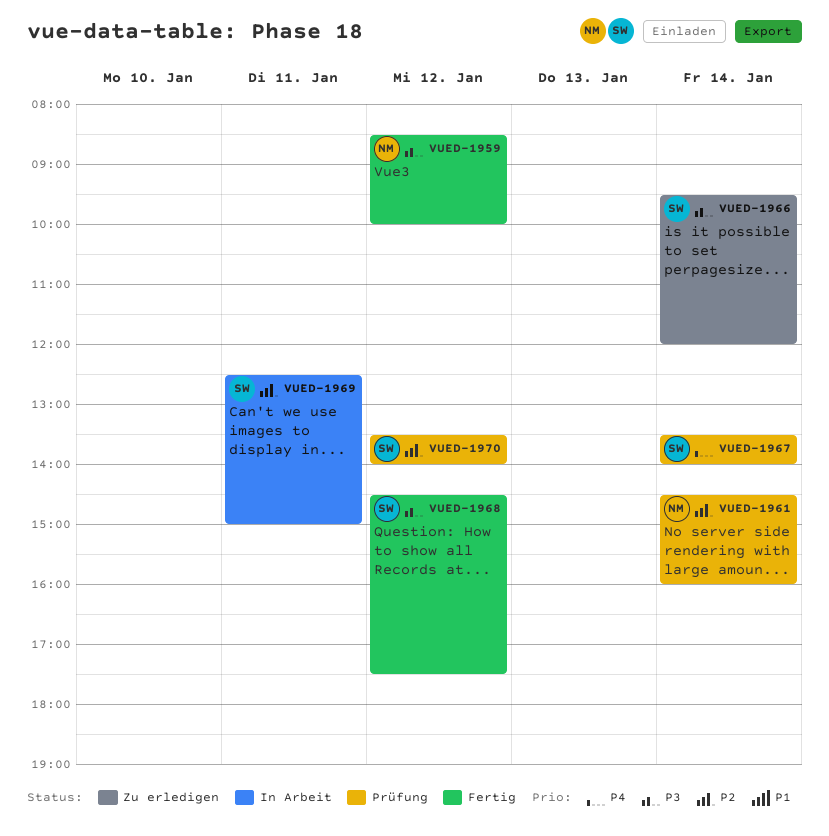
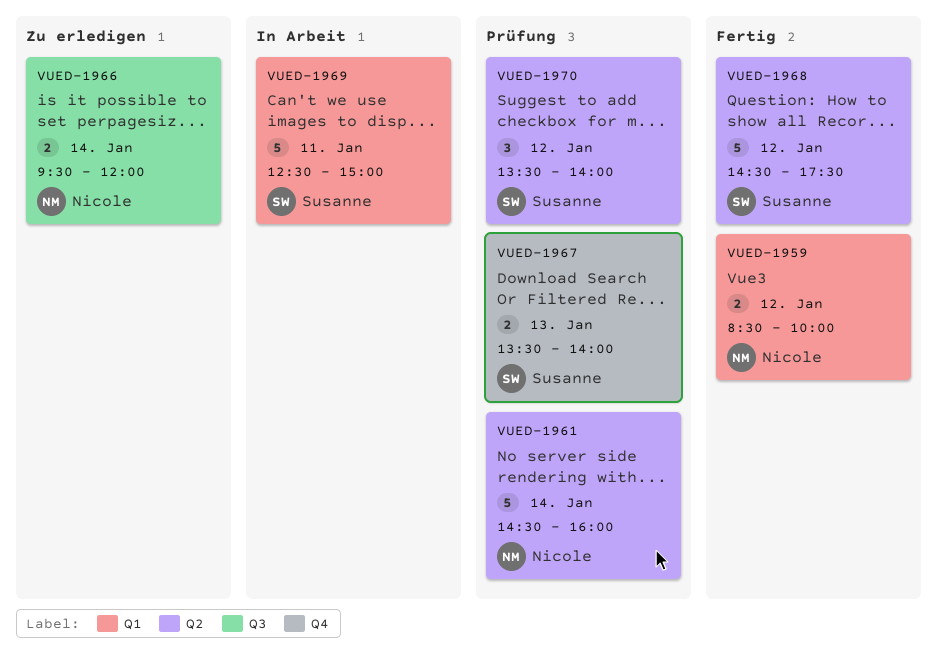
VUED-1966, owner: Susanne -> Nicole
VUED-1967, day: Jan 14 -> Jan 13

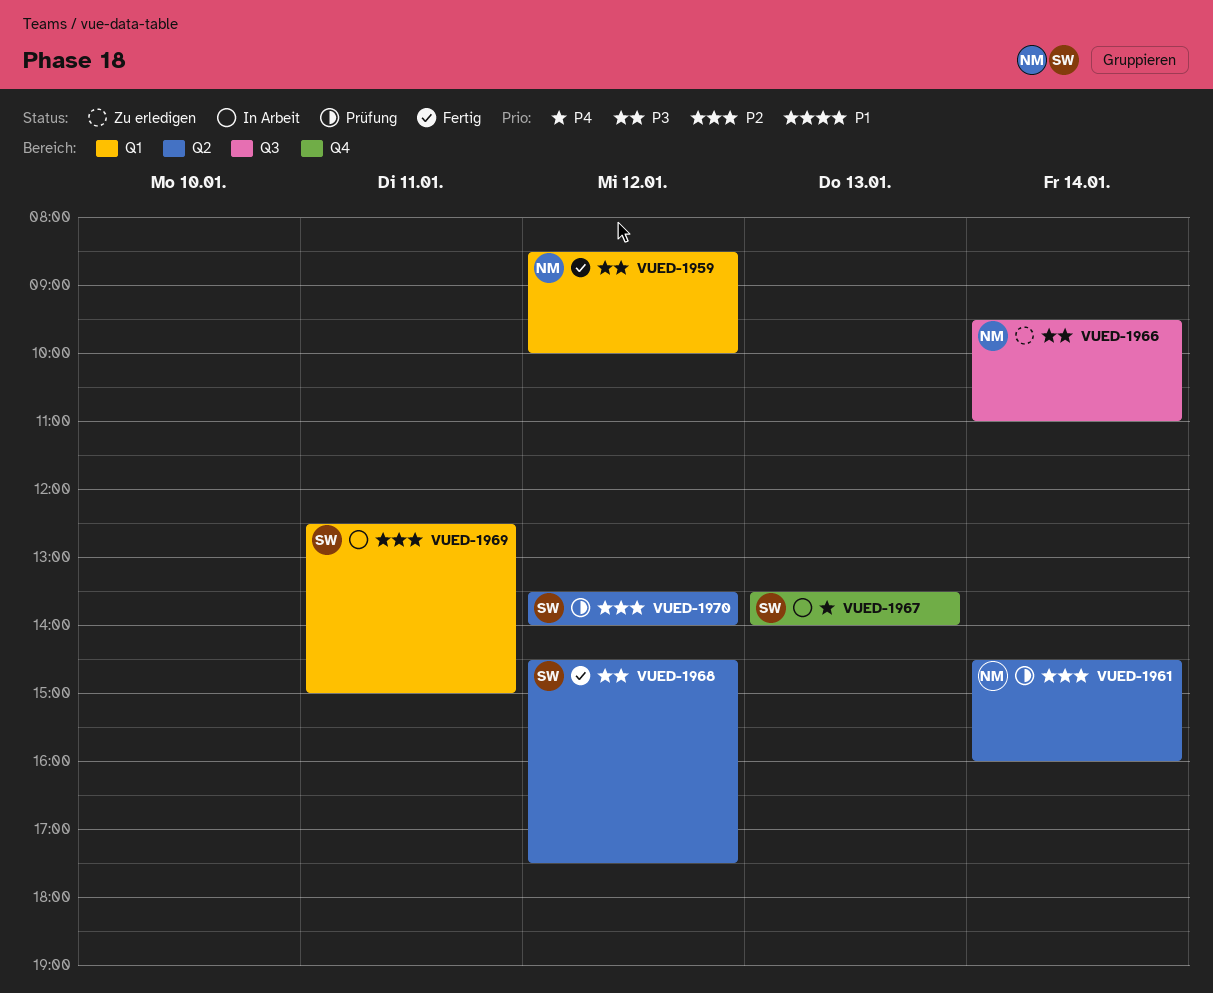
VUED-1966, ends: 12:00 -> 11:00
VUED-1967, status: Prüfung -> In Arbeit

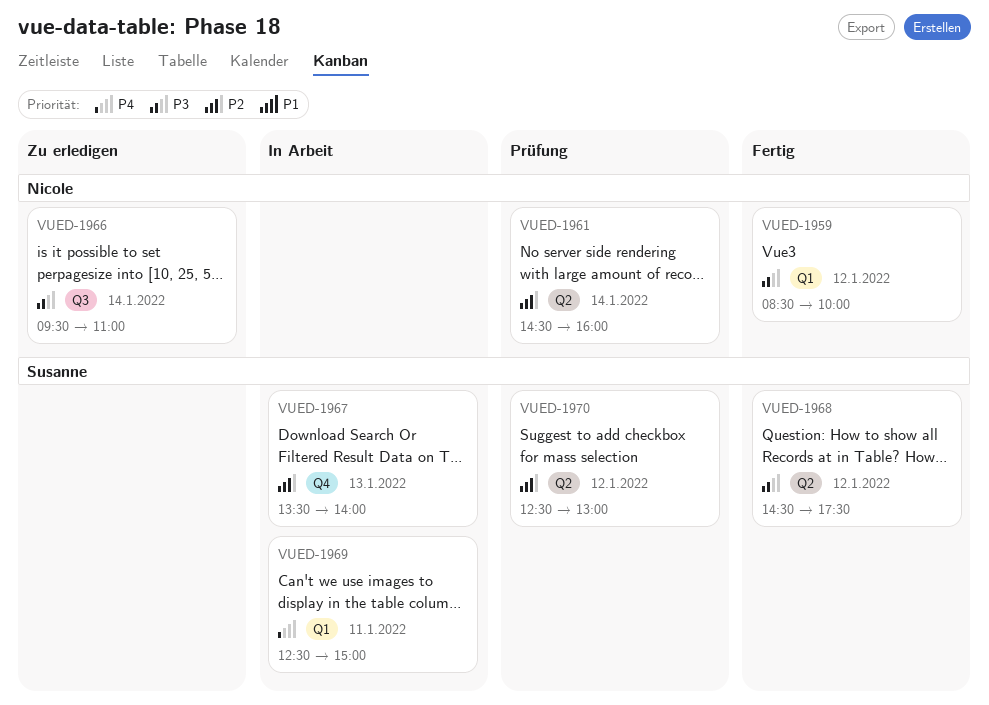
VUED-1967, priority: P4 -> P2
VUED-1969, priority: P2 -> P4
VUED-1970, begins: 13:30 -> 12:30
VUED-1970, ends: 14:00 -> 13:00

